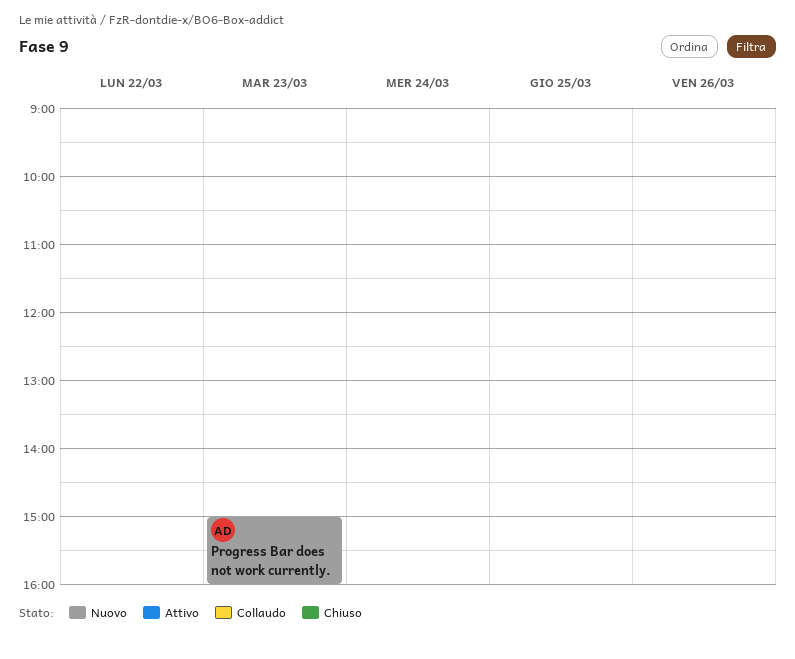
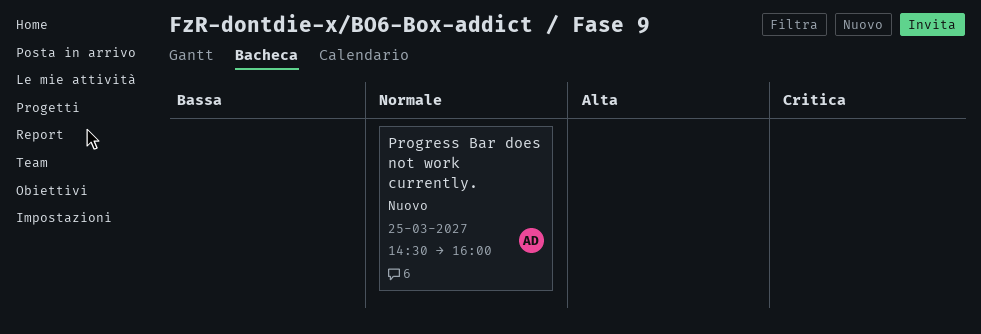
Progress Bar does not work currently., day: Mar 23 -> Mar 25
Progress Bar does not work currently., begins: 15:00 -> 14:30

